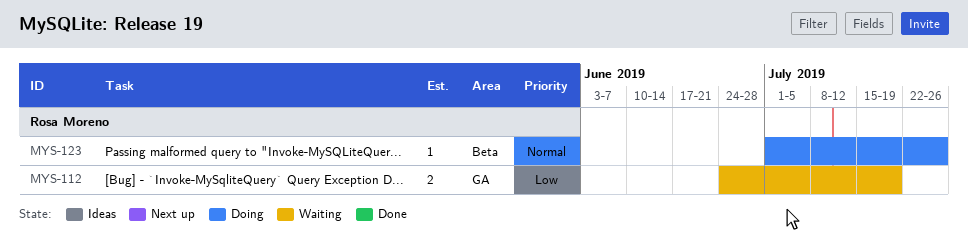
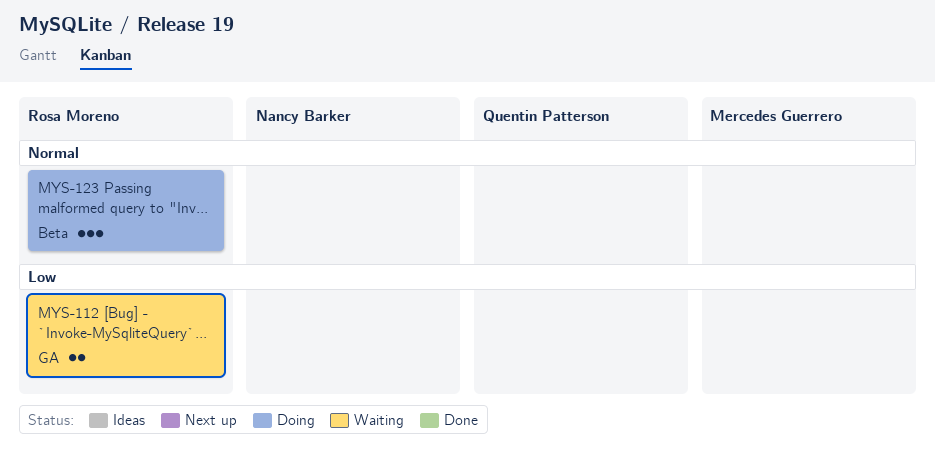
MYS-123, estimate: 1 -> 3

